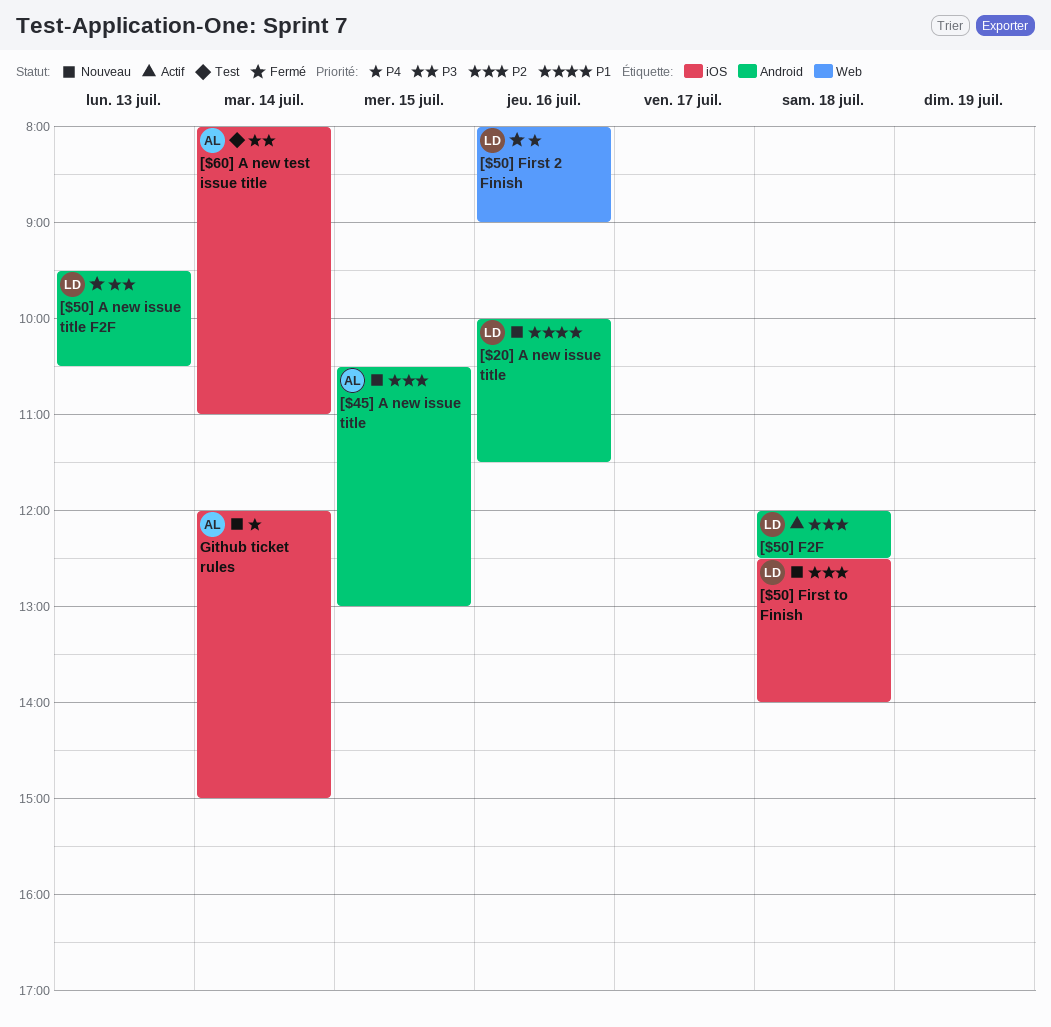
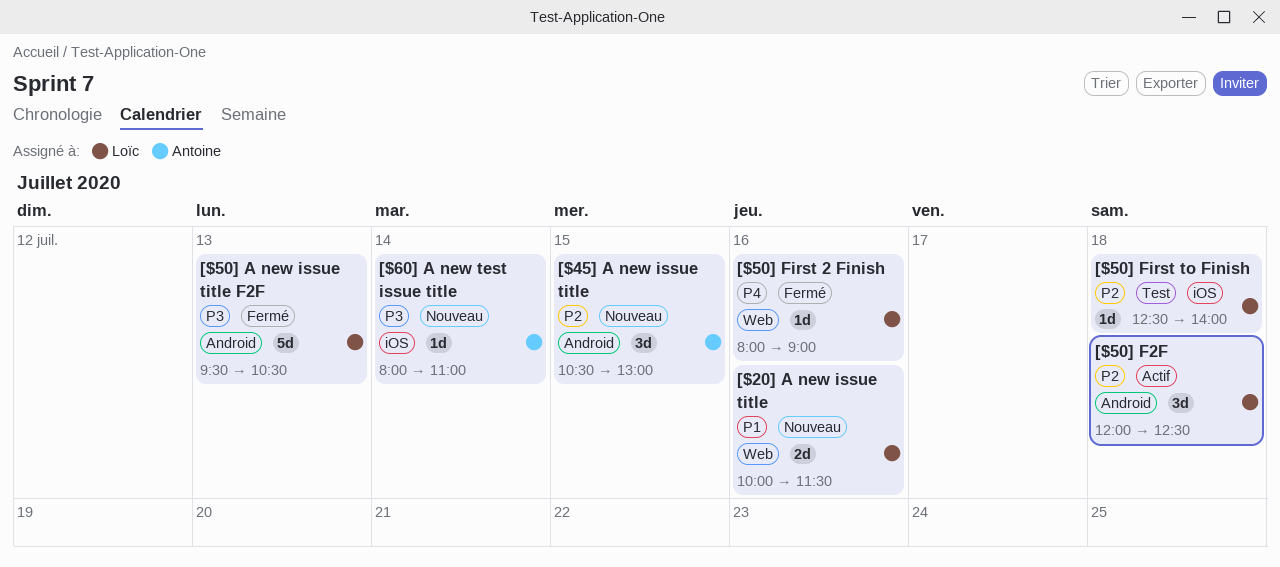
[$20] A new issue title, label: Android -> Web
[$50] First to Finish, status: Nouveau -> Test
[$60] A new test issue title, status: Test -> Nouveau
Github ticket rules: present -> none

